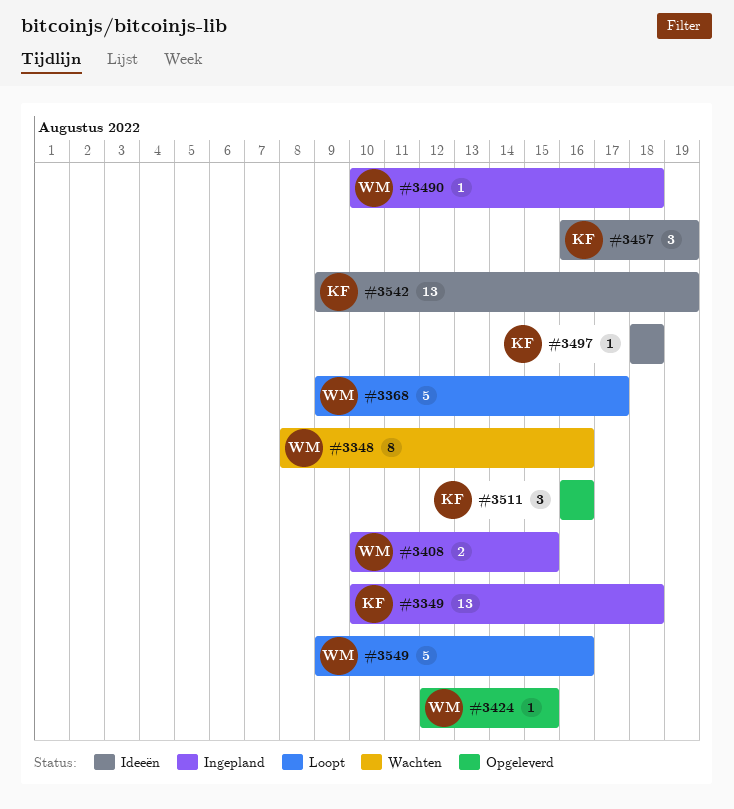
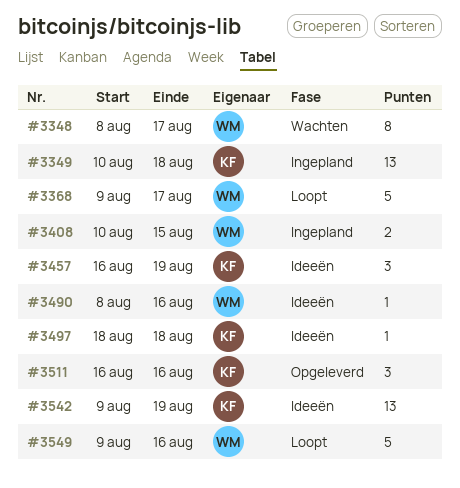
#3348, due: Aug 16 -> Aug 17
#3424: present -> none
#3490, status: Ingepland -> Ideeën
#3490, start: Aug 10 -> Aug 8
#3490, due: Aug 18 -> Aug 16

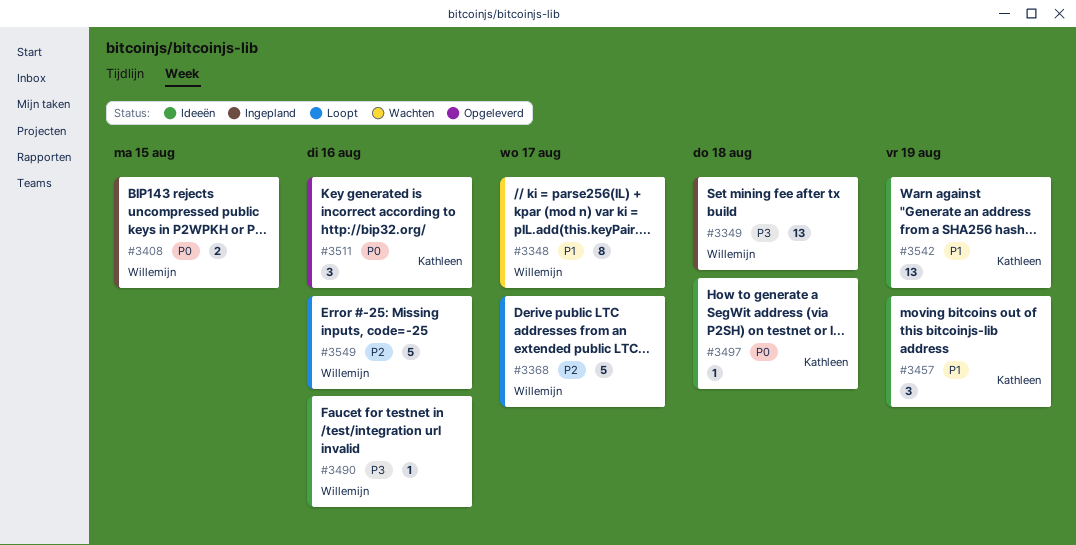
#3349, owner: Kathleen -> Willemijn

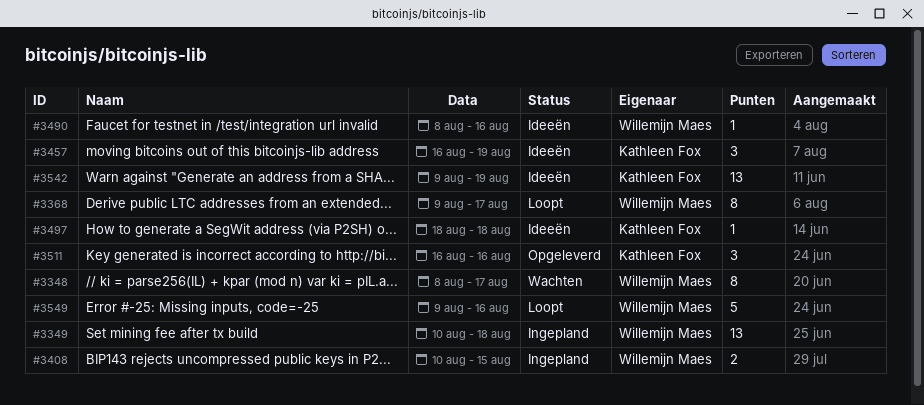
#3368, estimate: 5 -> 8

